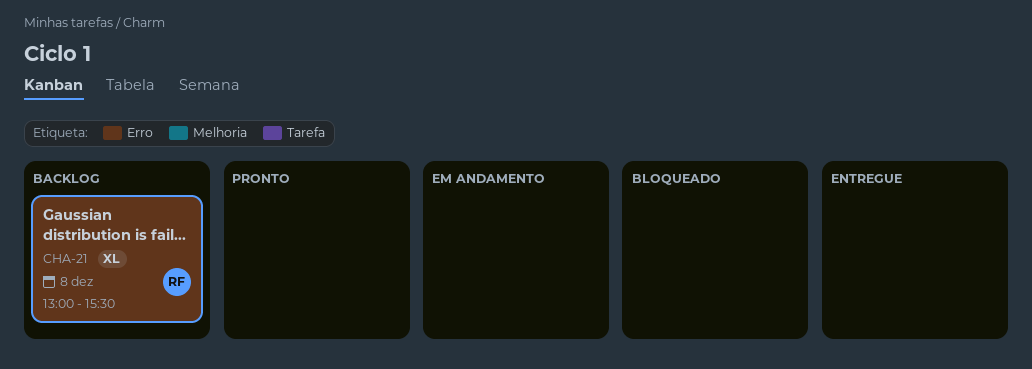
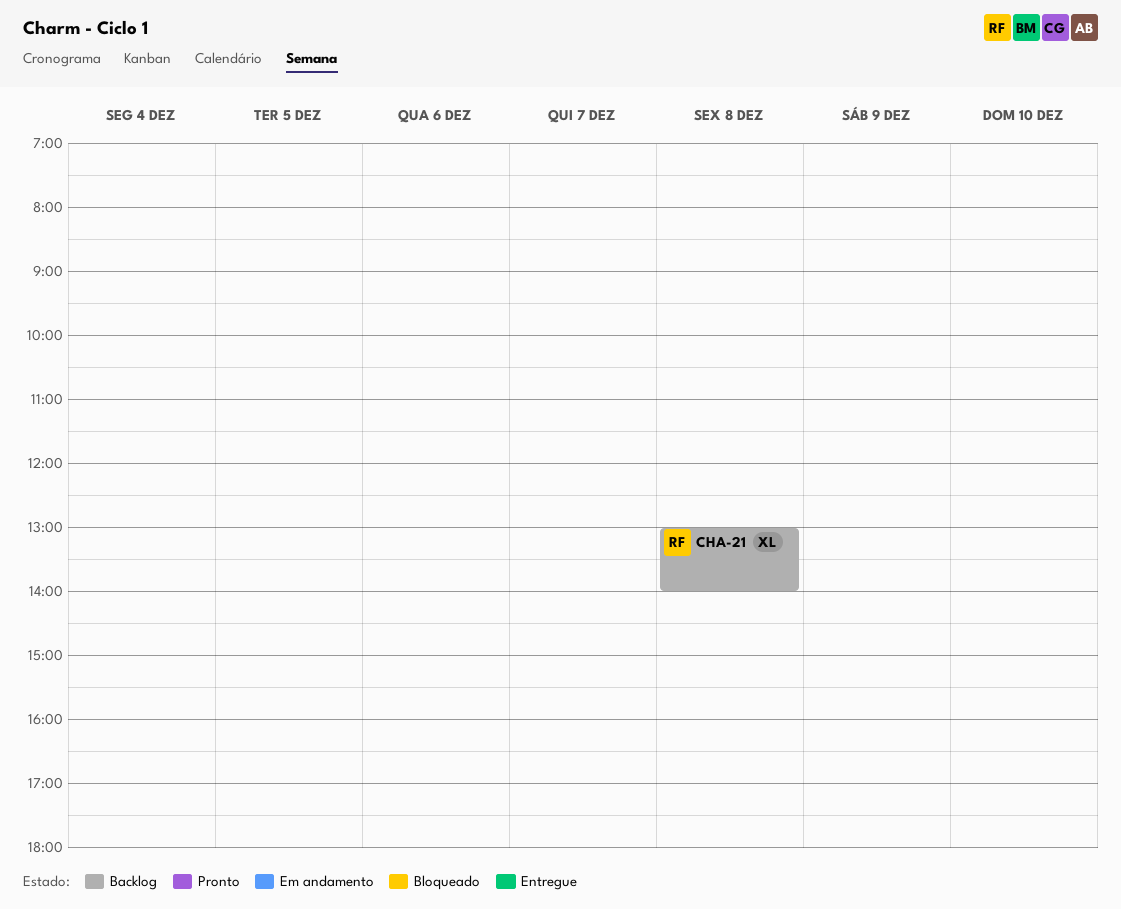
CHA-21, ends: 15:30 -> 14:00

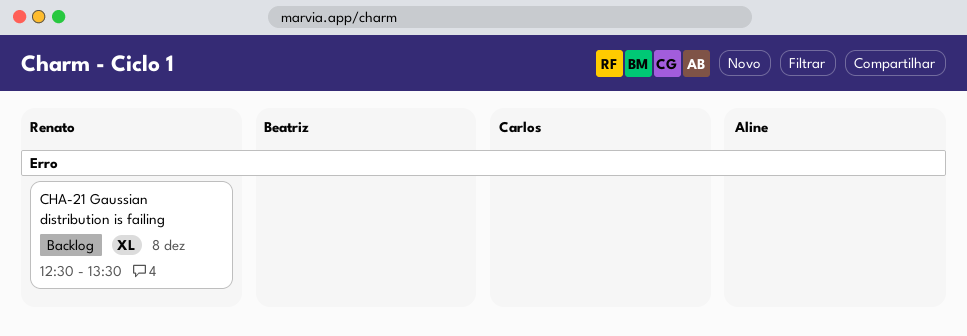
CHA-21, begins: 13:00 -> 12:30
CHA-21, ends: 14:00 -> 13:30

